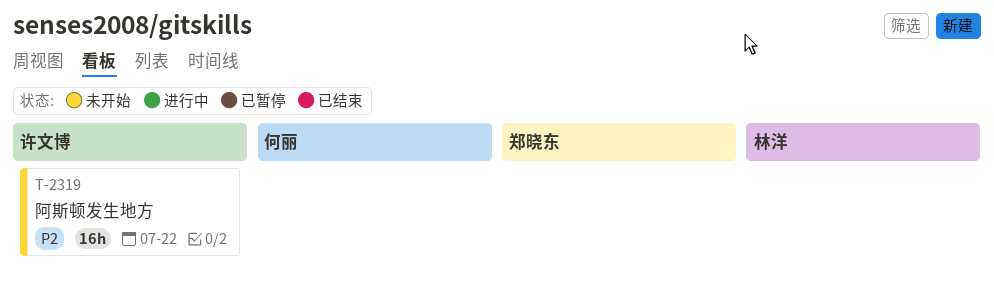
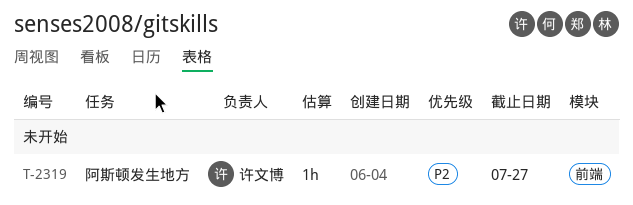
T-2319, estimate: 16h -> 1h
T-2319, due: Jul 22 -> Jul 27

